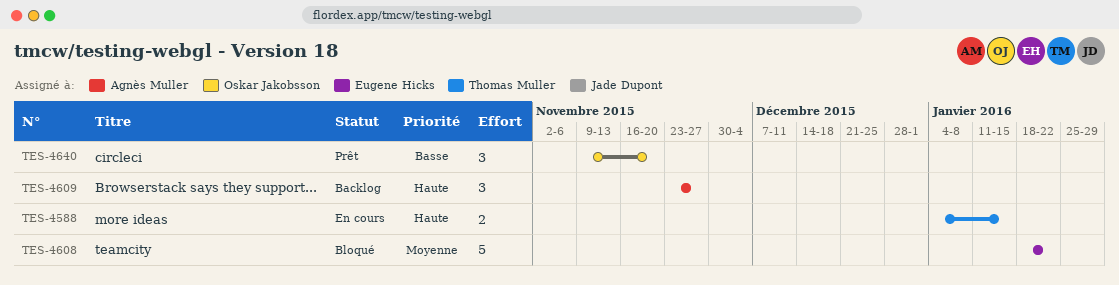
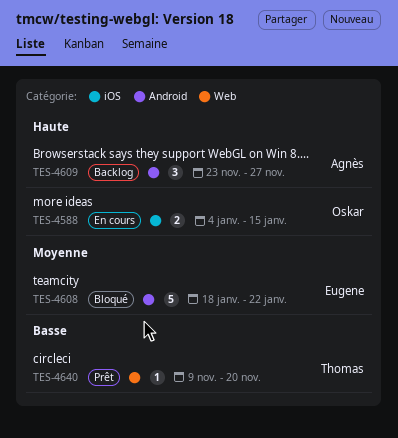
TES-4588, owner: Thomas Muller -> Oskar Jakobsson
TES-4640, owner: Oskar Jakobsson -> Thomas Muller
TES-4640, estimate: 3 -> 1

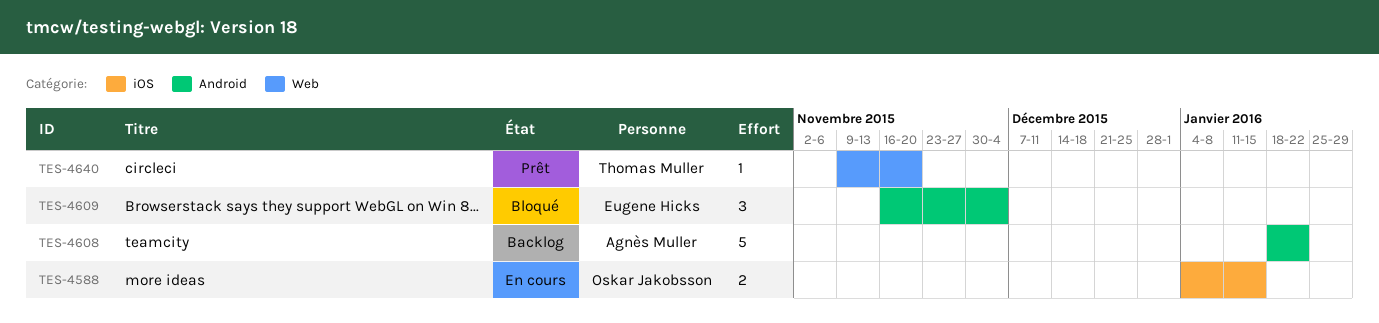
TES-4608, status: Bloqué -> Backlog
TES-4608, owner: Eugene Hicks -> Agnès Muller
TES-4609, status: Backlog -> Bloqué
TES-4609, owner: Agnès Muller -> Eugene Hicks
TES-4609, start: Nov 23 -> Nov 16
TES-4609, due: Nov 27 -> Dec 4

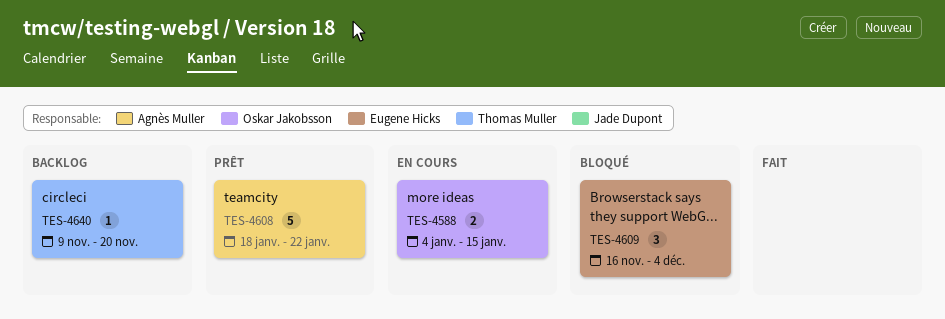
TES-4608, status: Backlog -> Prêt
TES-4640, status: Prêt -> Backlog

